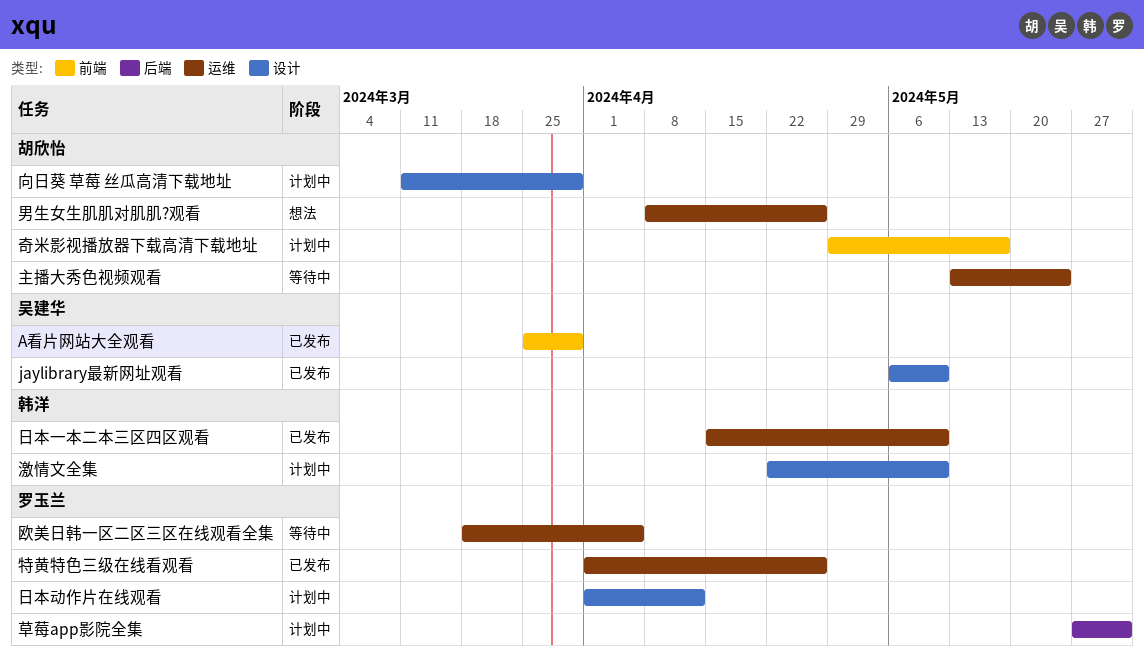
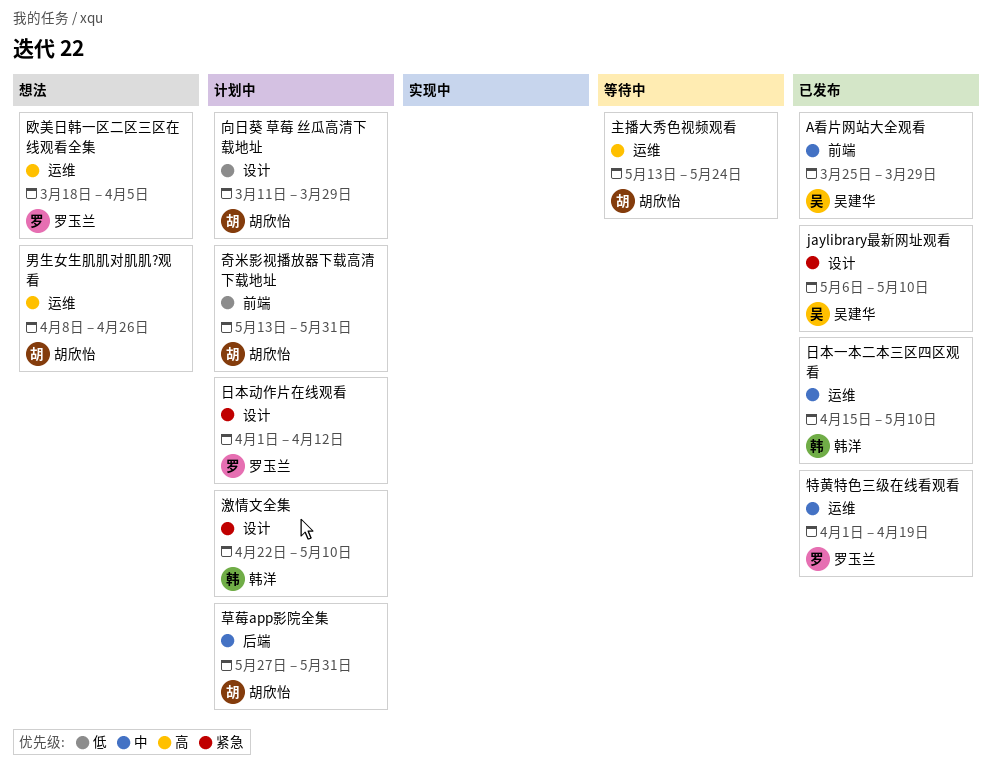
奇米影视播放器下载高清下载地址, start: Apr 29 -> May 13
奇米影视播放器下载高清下载地址, due: May 17 -> May 31
欧美日韩一区二区三区在线观看全集, status: 等待中 -> 想法
特黄特色三级在线看观看, due: Apr 26 -> Apr 19
草莓app影院全集, owner: 罗玉兰 -> 胡欣怡

